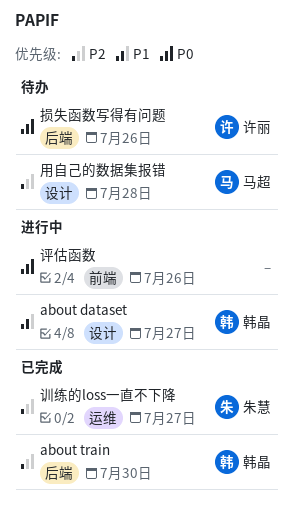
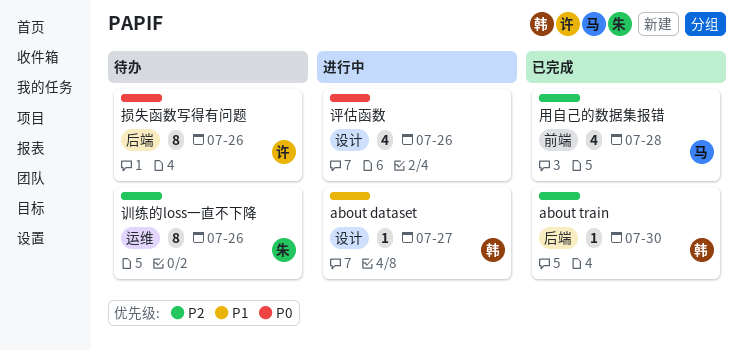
用自己的数据集报错, status: 待办 -> 已完成
用自己的数据集报错, label: 设计 -> 前端
训练的loss一直不下降, status: 已完成 -> 待办
训练的loss一直不下降, due: Jul 27 -> Jul 26
评估函数, label: 前端 -> 设计

